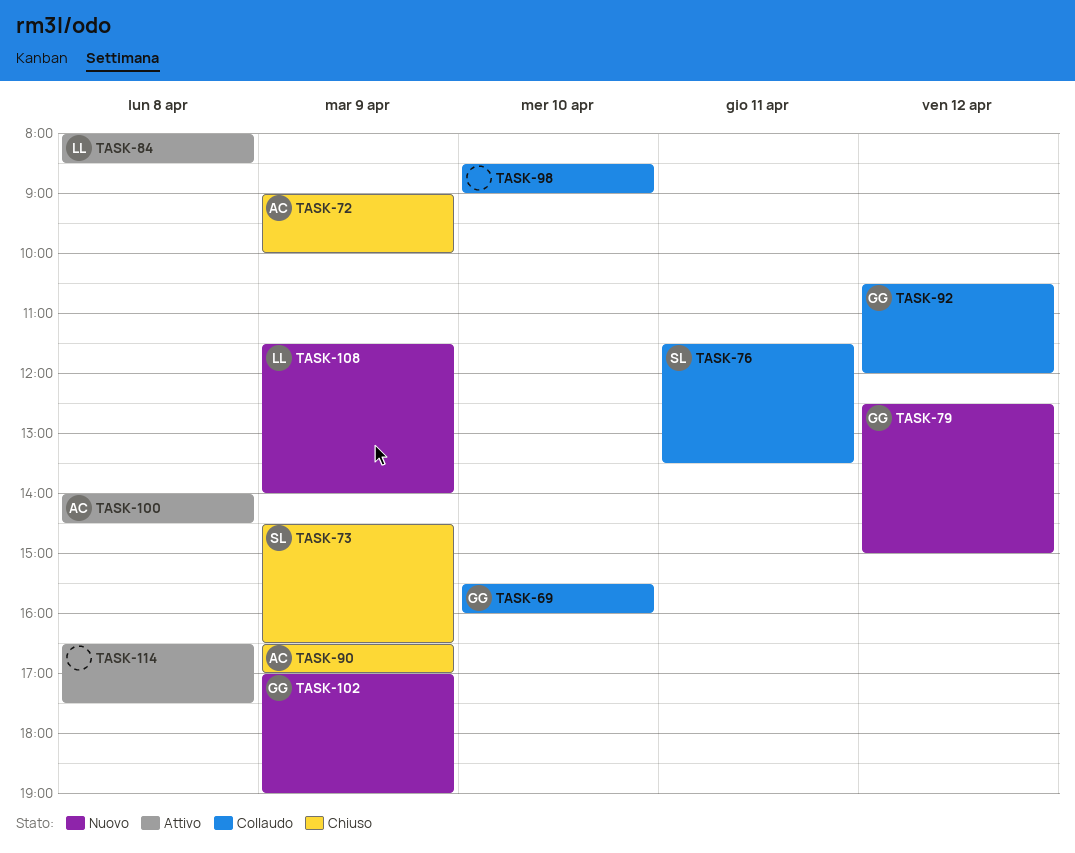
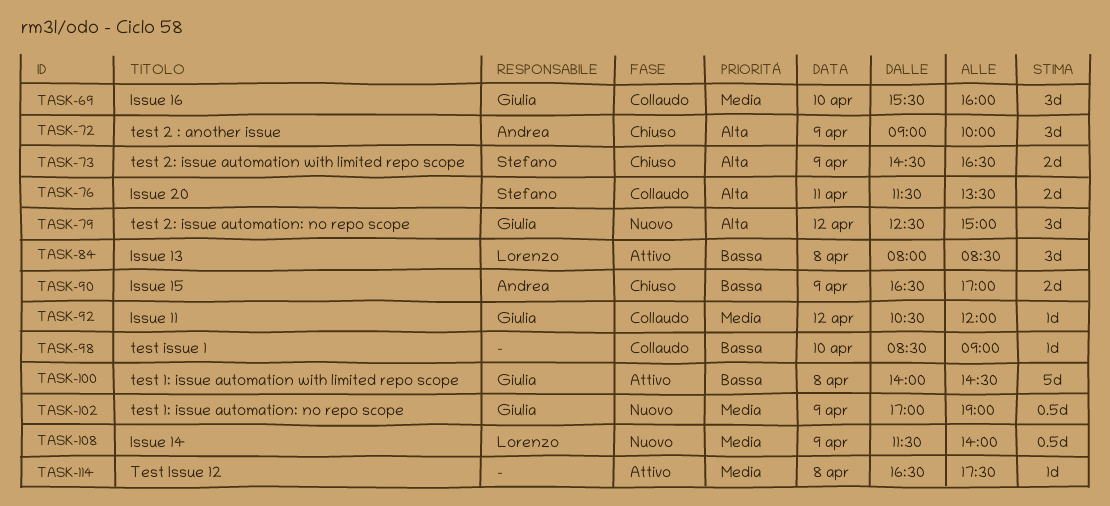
TASK-100, owner: Andrea -> Giulia

